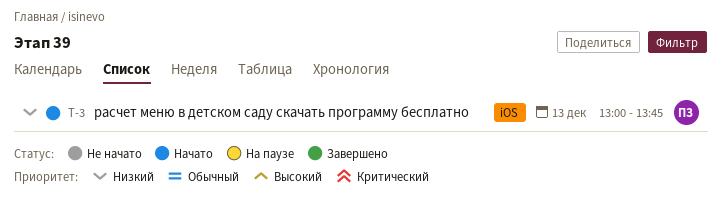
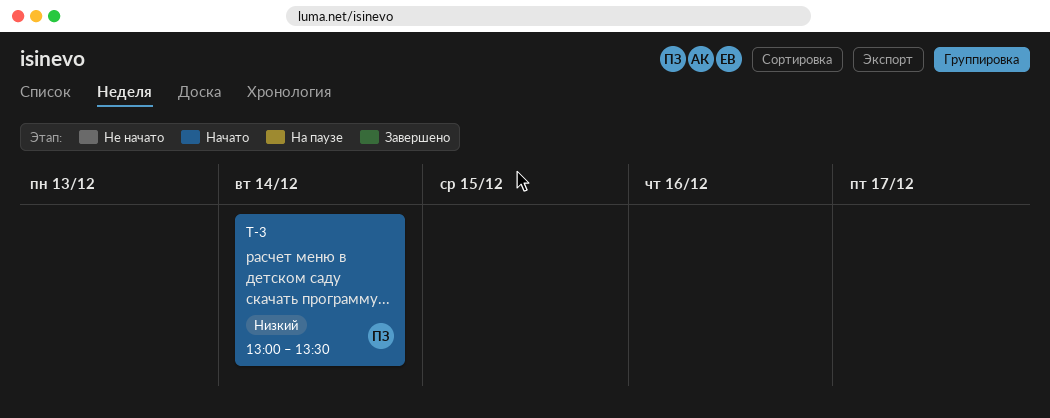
T-3, day: Dec 13 -> Dec 14
T-3, ends: 13:45 -> 13:30

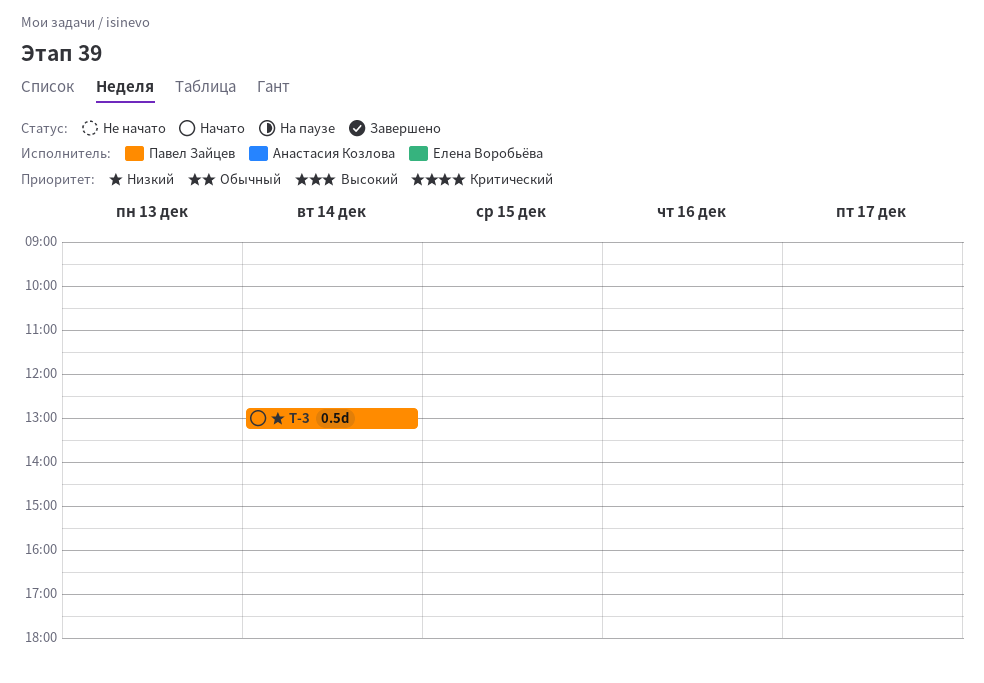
T-3, begins: 13:00 -> 12:45
T-3, ends: 13:30 -> 13:15

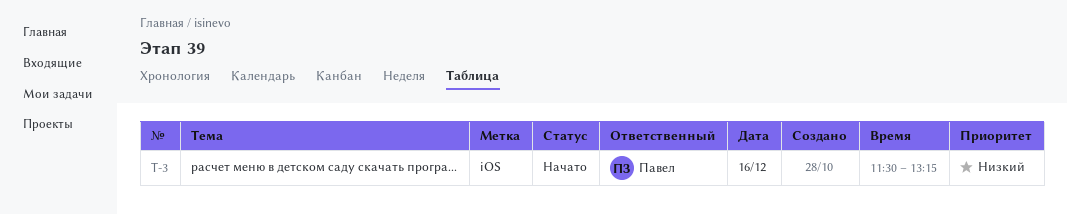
T-3, day: Dec 14 -> Dec 16
T-3, begins: 12:45 -> 11:30

